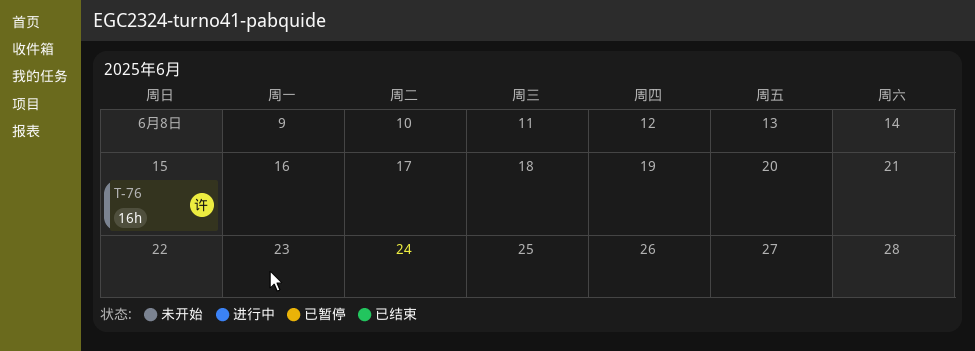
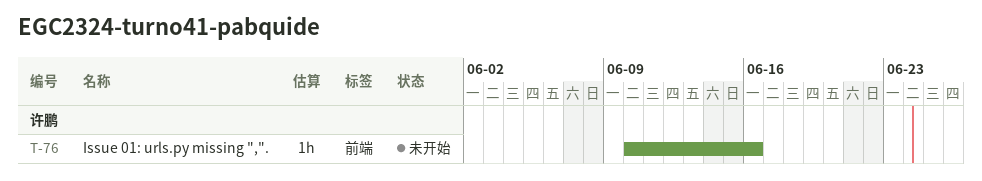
T-76, estimate: 16h -> 1h
T-76, due: Jun 15 -> Jun 16

